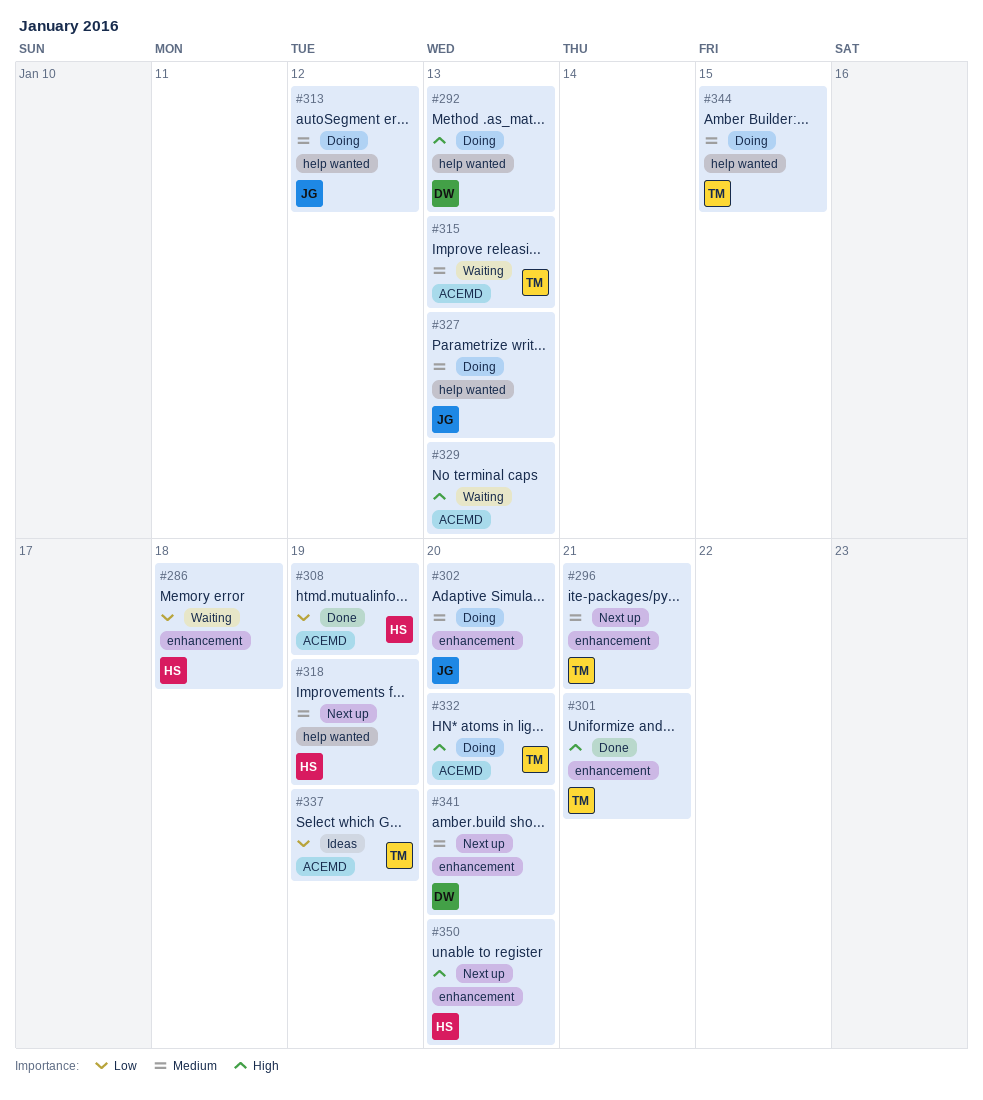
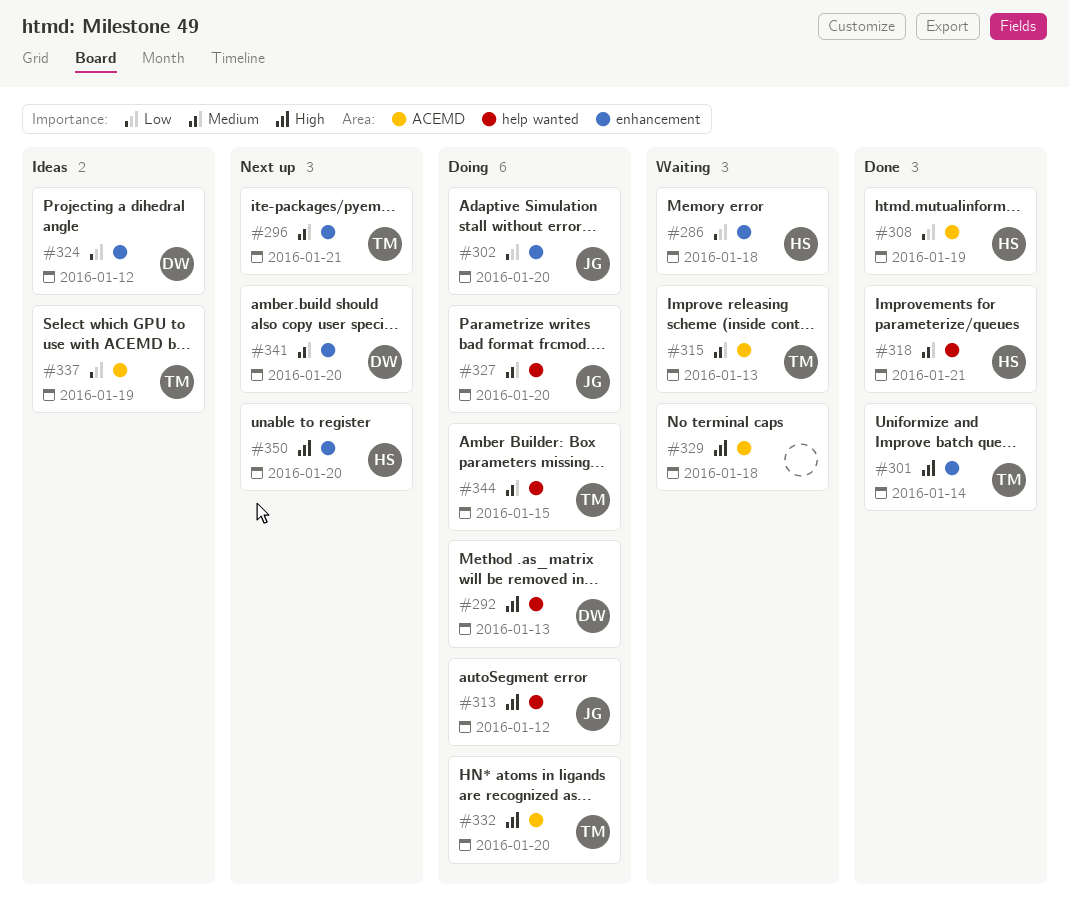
#301, due: Jan 21 -> Jan 14
#302, priority: Medium -> Low
#313, priority: Medium -> High
#318, status: Next up -> Done
#318, due: Jan 19 -> Jan 21
#324: none -> present
#327, due: Jan 13 -> Jan 20
#329, due: Jan 13 -> Jan 18

